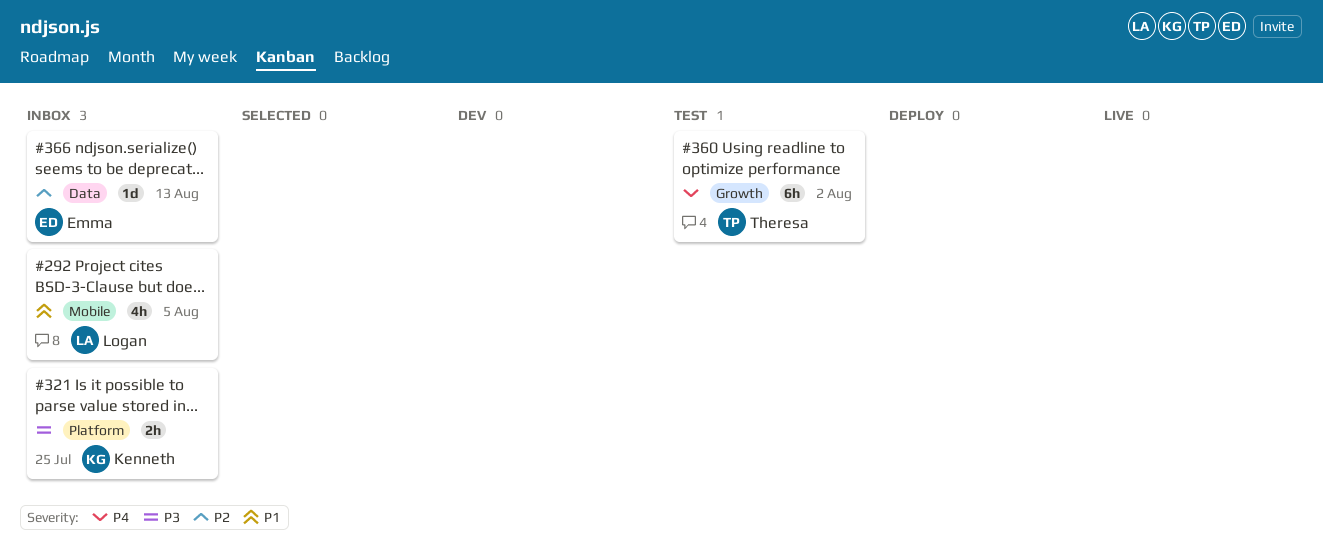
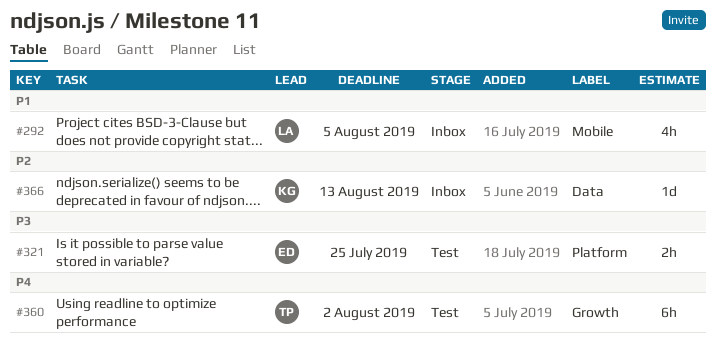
#321, status: Inbox -> Test
#321, owner: Kenneth -> Emma
#366, owner: Emma -> Kenneth

